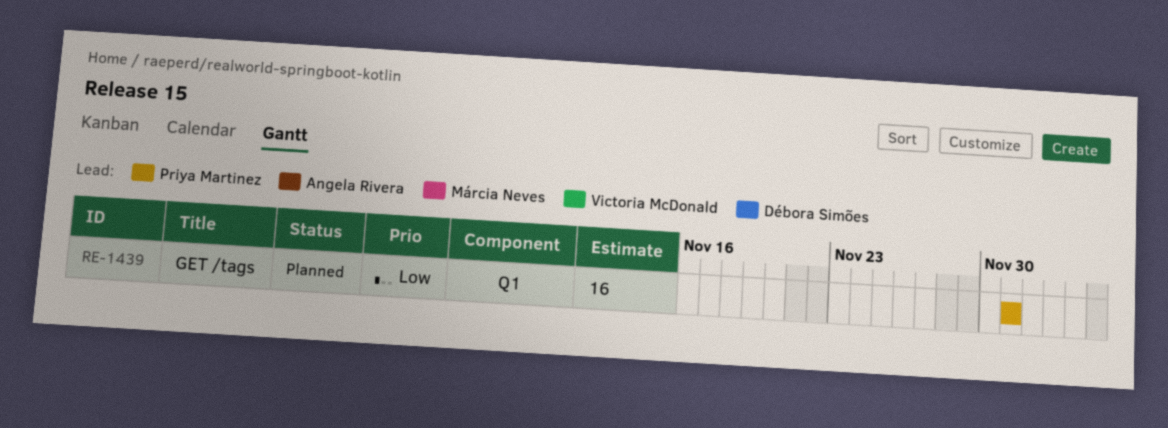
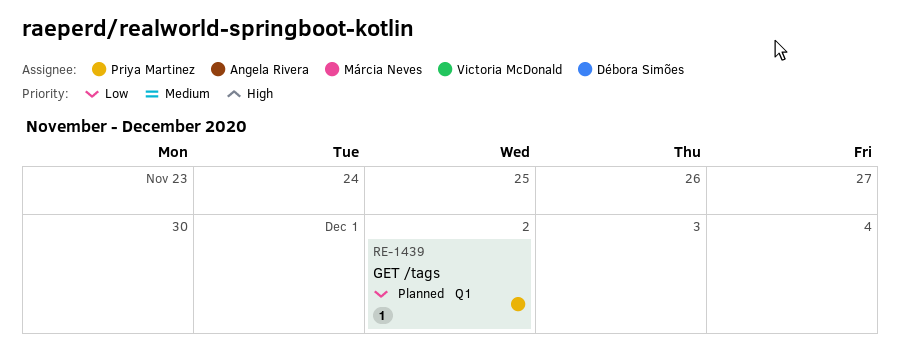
RE-1439, estimate: 16 -> 1
RE-1439, due: Dec 1 -> Dec 2

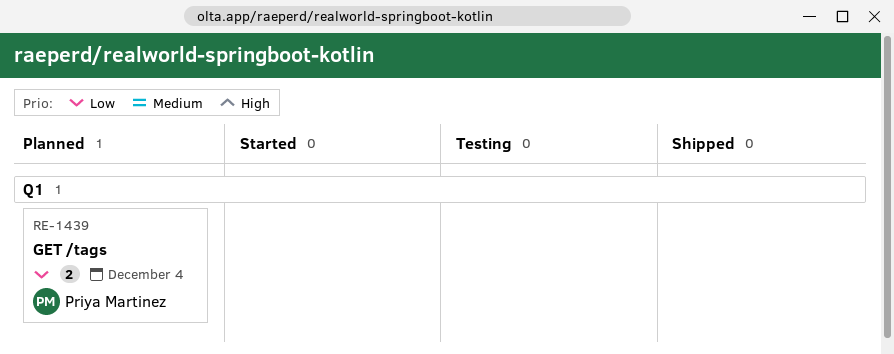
RE-1439, estimate: 1 -> 2
RE-1439, due: Dec 2 -> Dec 4

